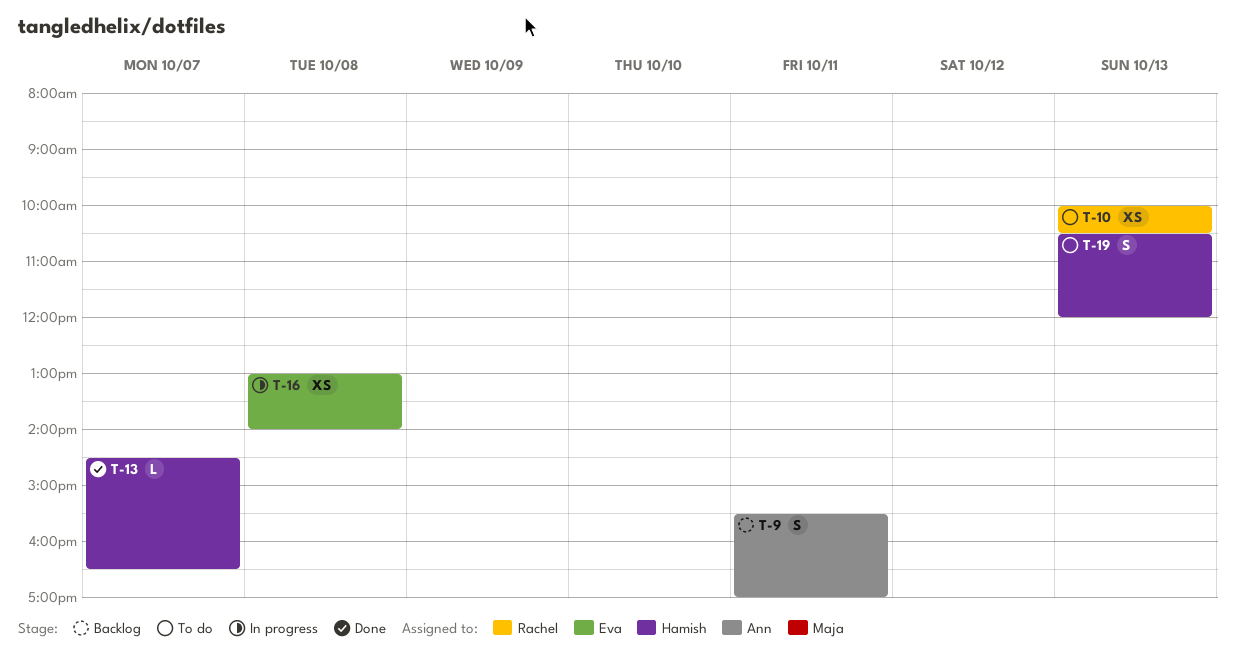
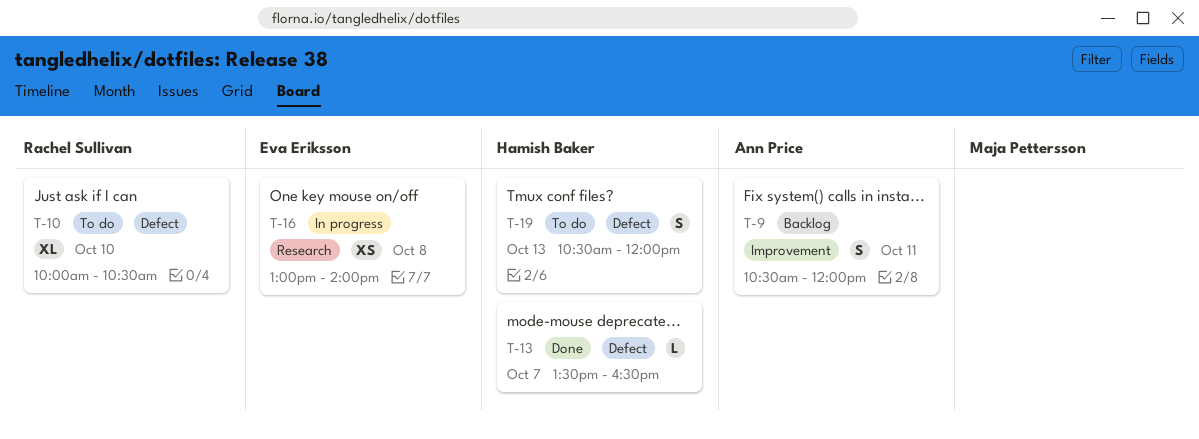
T-9, begins: 15:30 -> 10:30
T-9, ends: 17:00 -> 12:00
T-10, estimate: XS -> XL
T-10, day: Oct 13 -> Oct 10
T-13, begins: 14:30 -> 13:30

